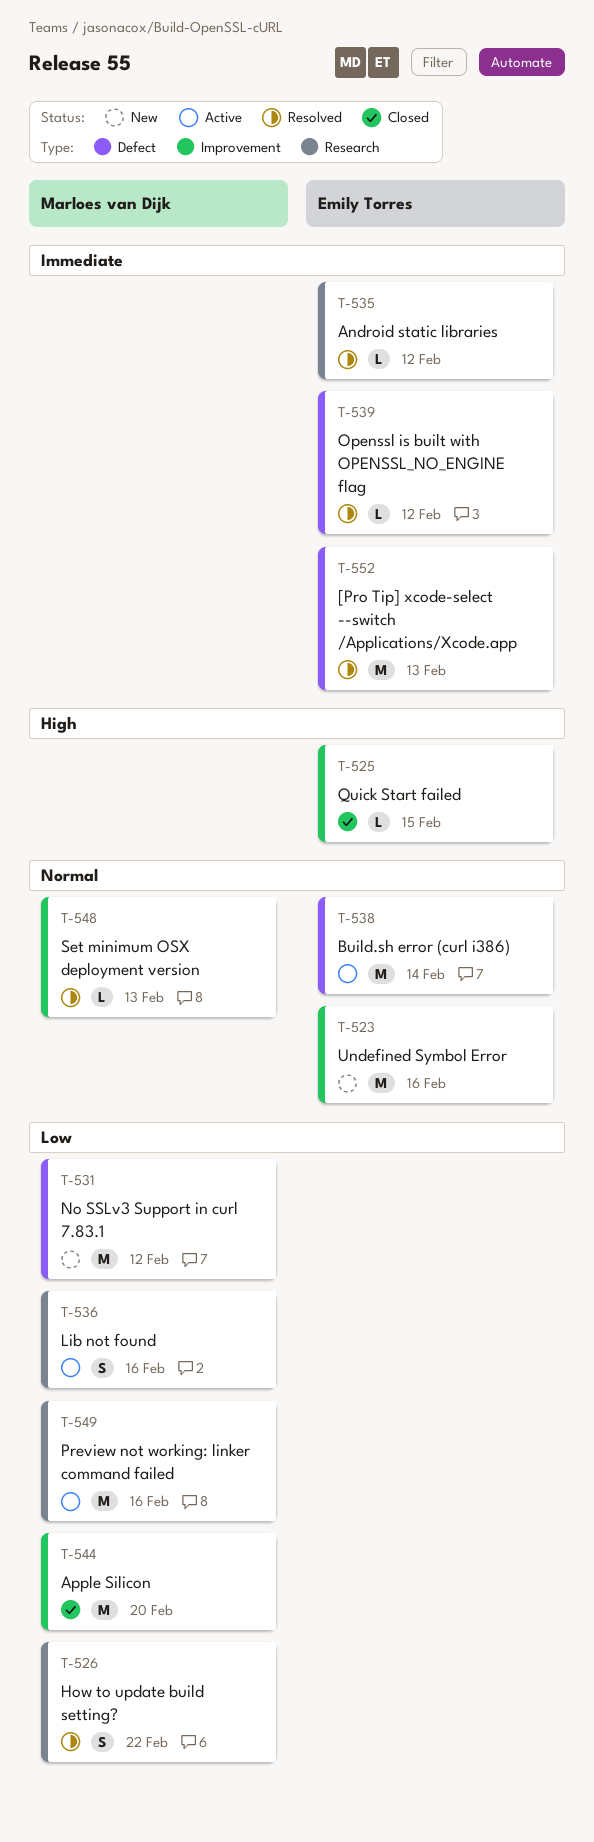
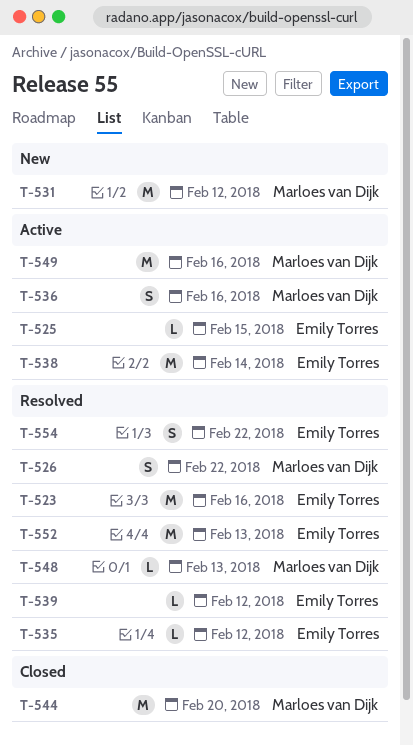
T-523, status: New -> Resolved
T-525, status: Closed -> Active
T-554: none -> present

